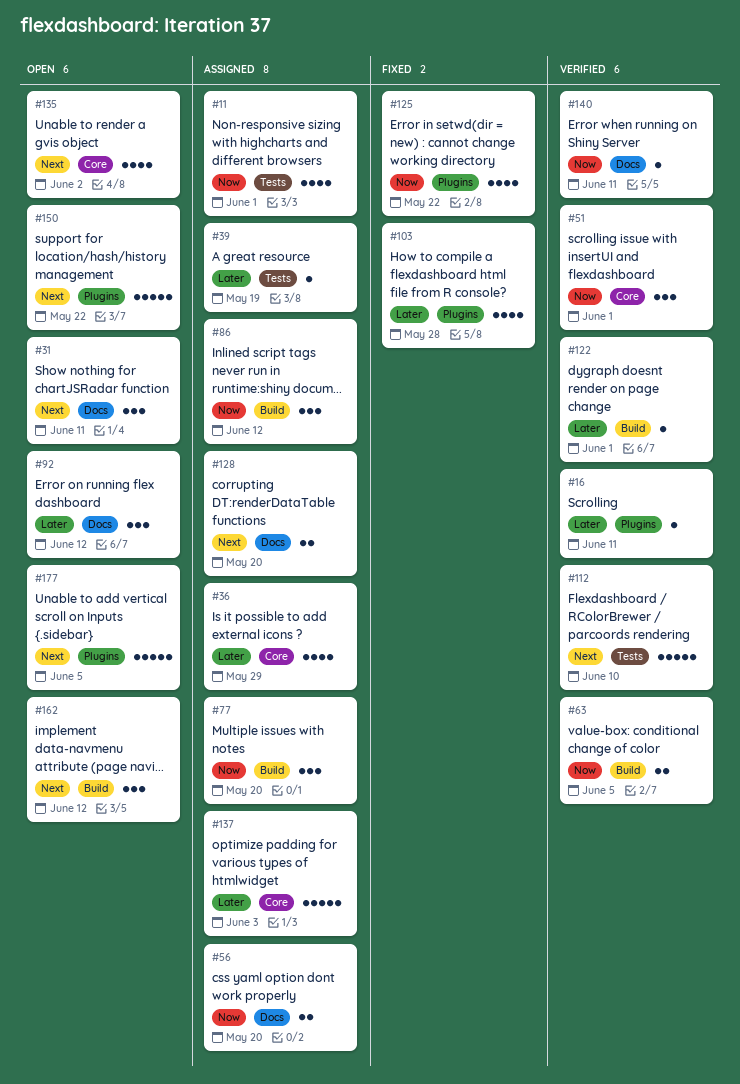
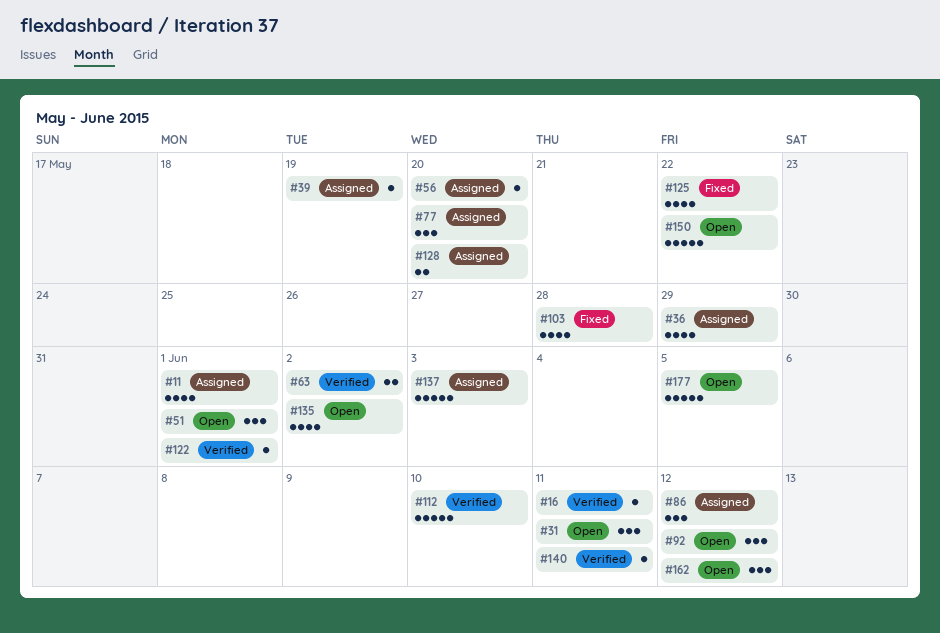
#51, status: Verified -> Open
#56, estimate: 2 -> 1
#63, due: Jun 5 -> Jun 2

